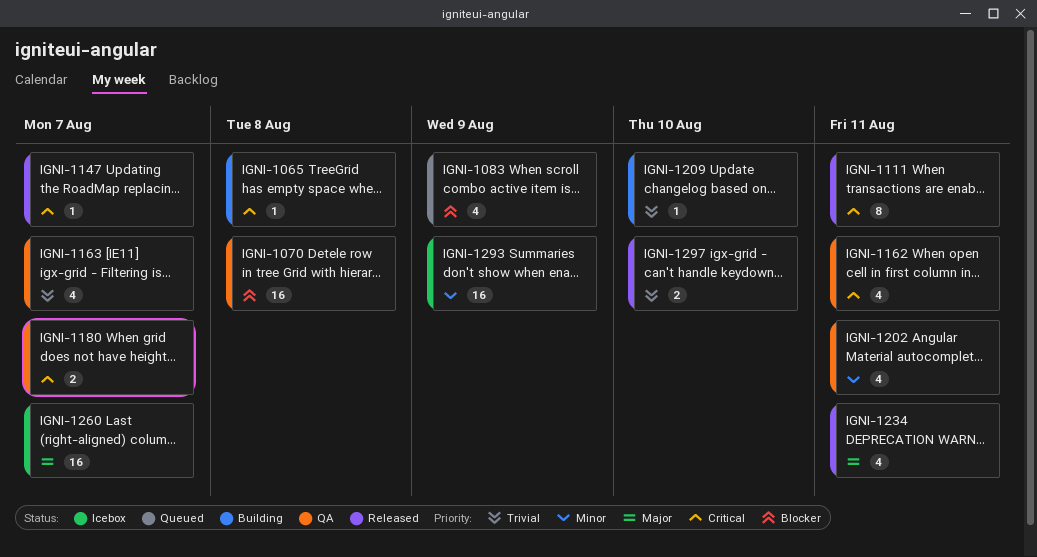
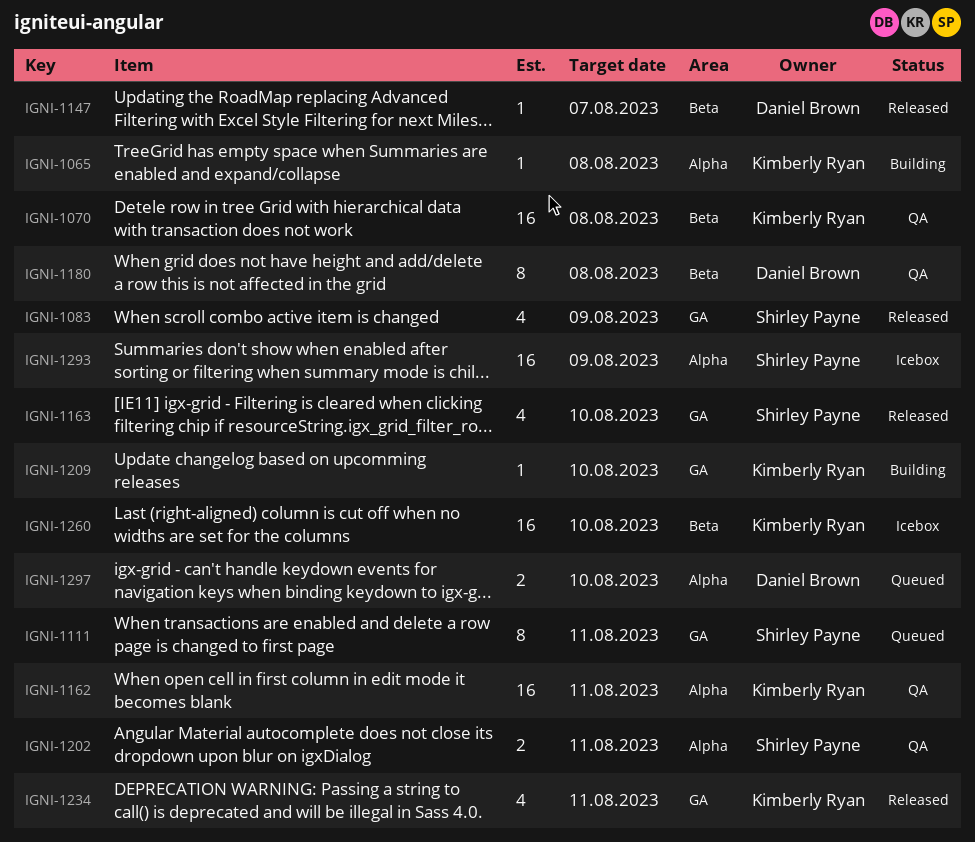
IGNI-1083, status: Queued -> Released
IGNI-1111, status: Released -> Queued
IGNI-1162, estimate: 4 -> 16
IGNI-1163, status: QA -> Released
IGNI-1163, due: Aug 7 -> Aug 10
IGNI-1180, estimate: 2 -> 8
IGNI-1180, due: Aug 7 -> Aug 8
IGNI-1202, estimate: 4 -> 2
IGNI-1260, due: Aug 7 -> Aug 10
IGNI-1297, status: Released -> Queued

